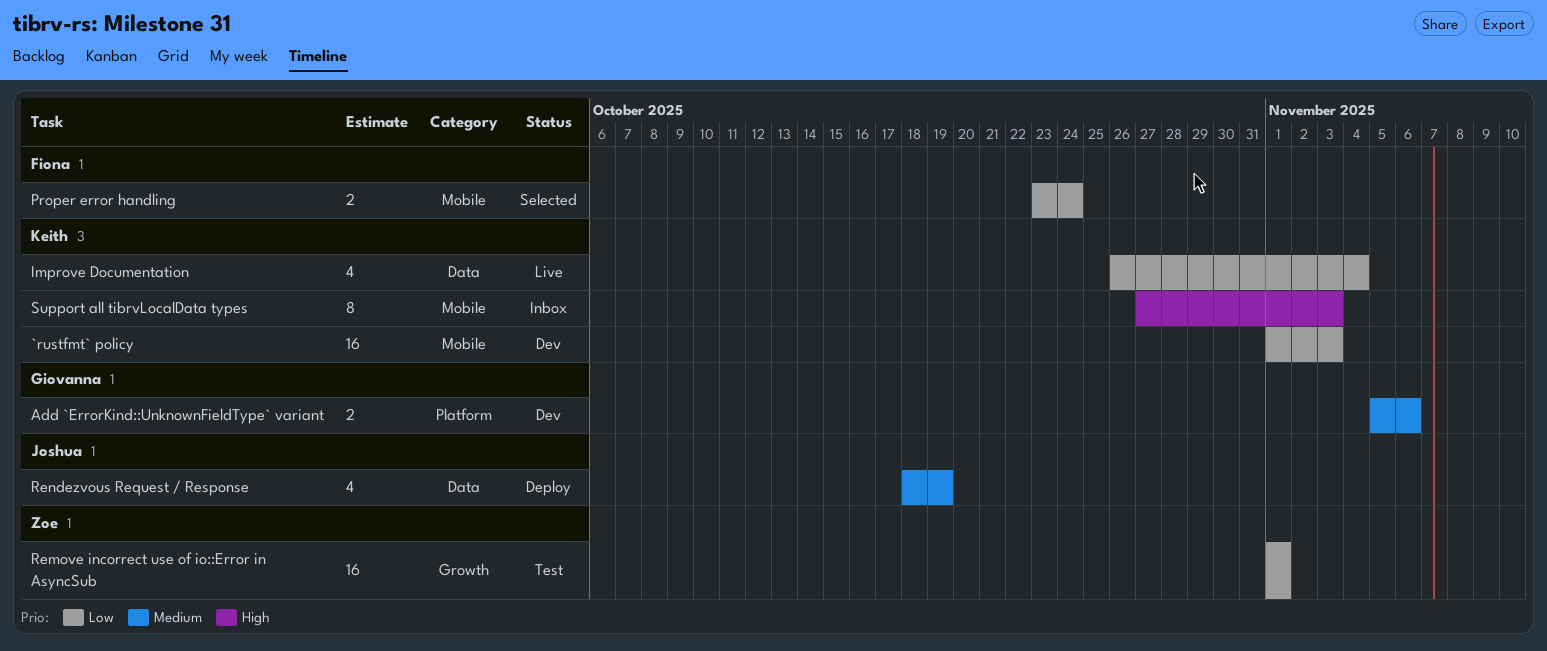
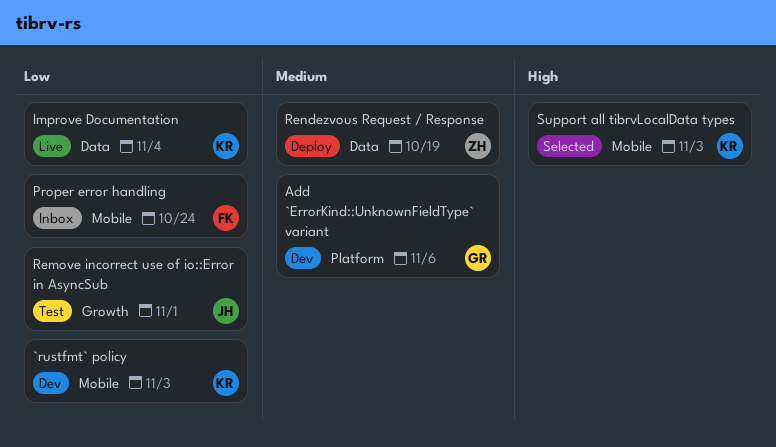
Proper error handling, status: Selected -> Inbox
Remove incorrect use of io::Error in AsyncSub, owner: Zoe -> Joshua
Rendezvous Request / Response, owner: Joshua -> Zoe
Support all tibrvLocalData types, status: Inbox -> Selected

